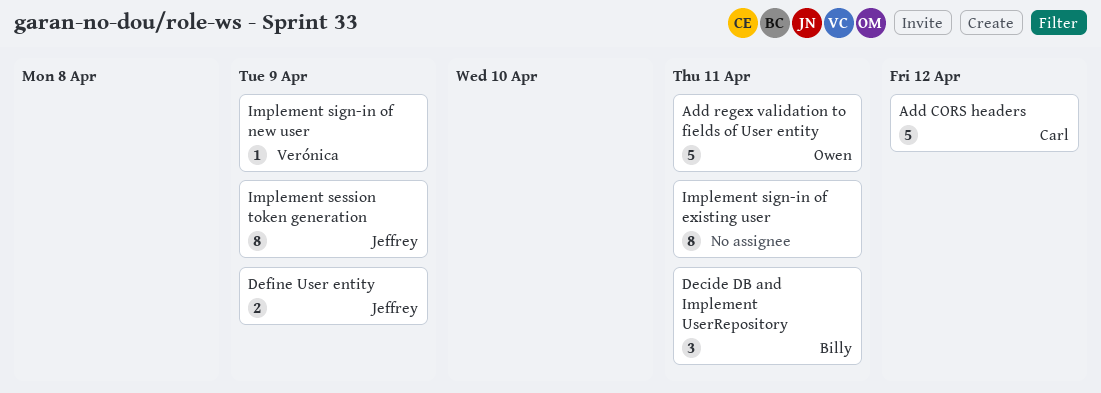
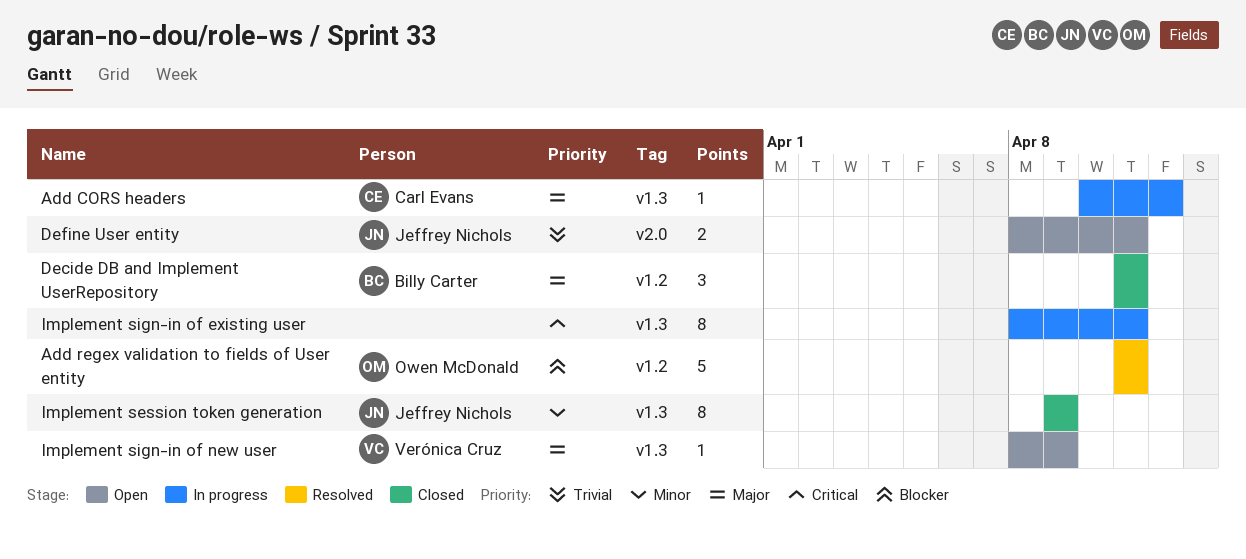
Add CORS headers, estimate: 5 -> 1
Define User entity, due: Apr 9 -> Apr 11

